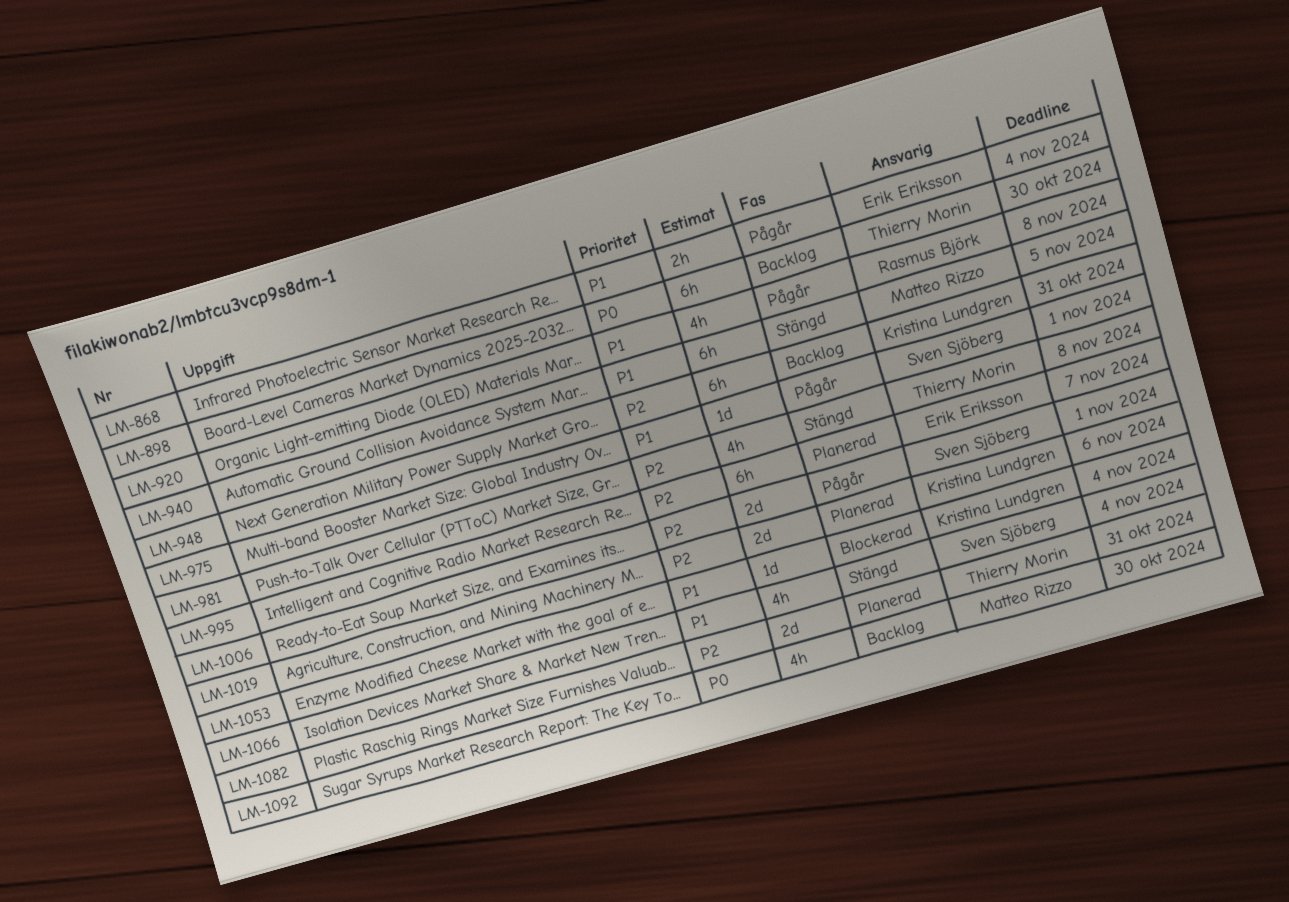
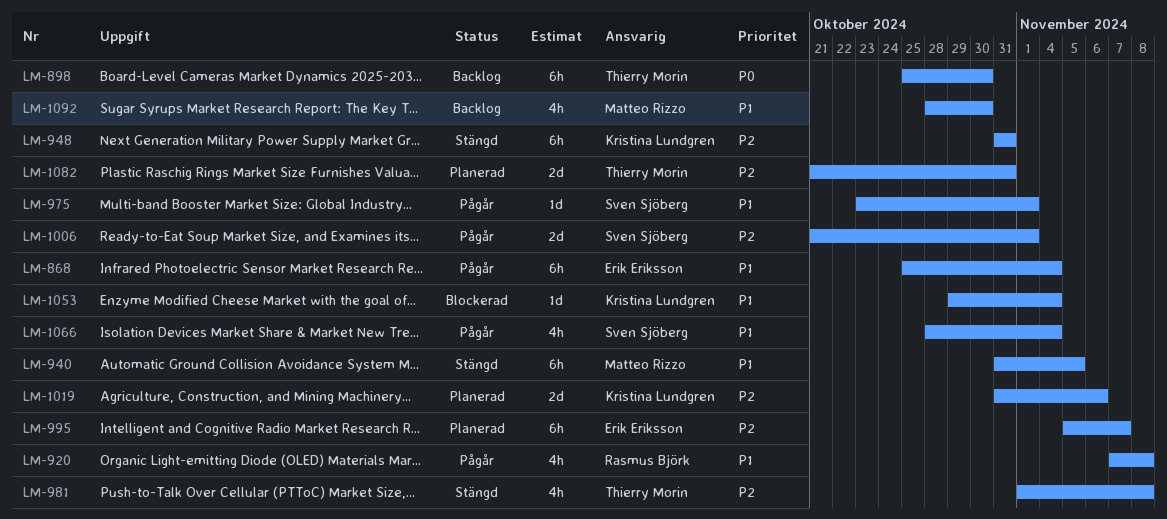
LM-868, estimate: 2h -> 6h
LM-948, status: Backlog -> Stängd
LM-1066, status: Stängd -> Pågår
LM-1092, priority: P0 -> P1

